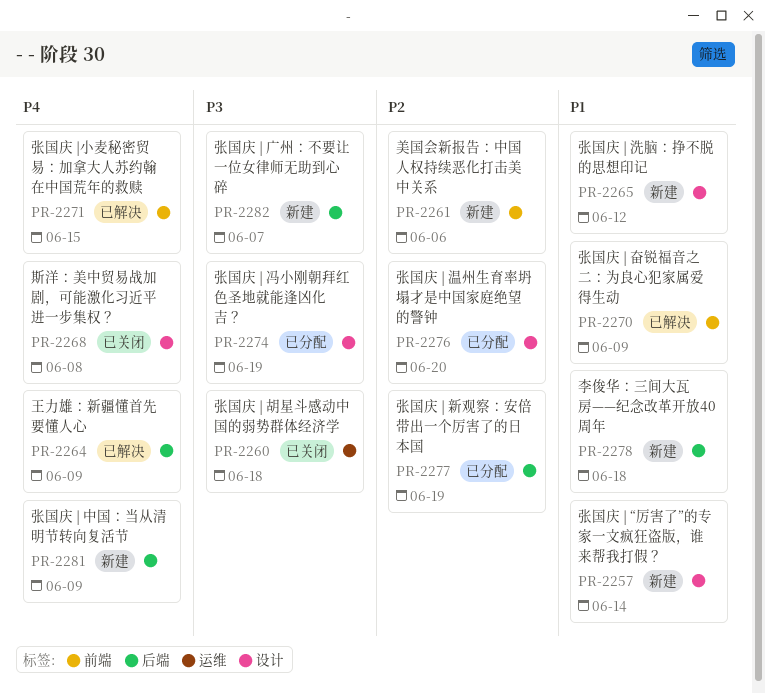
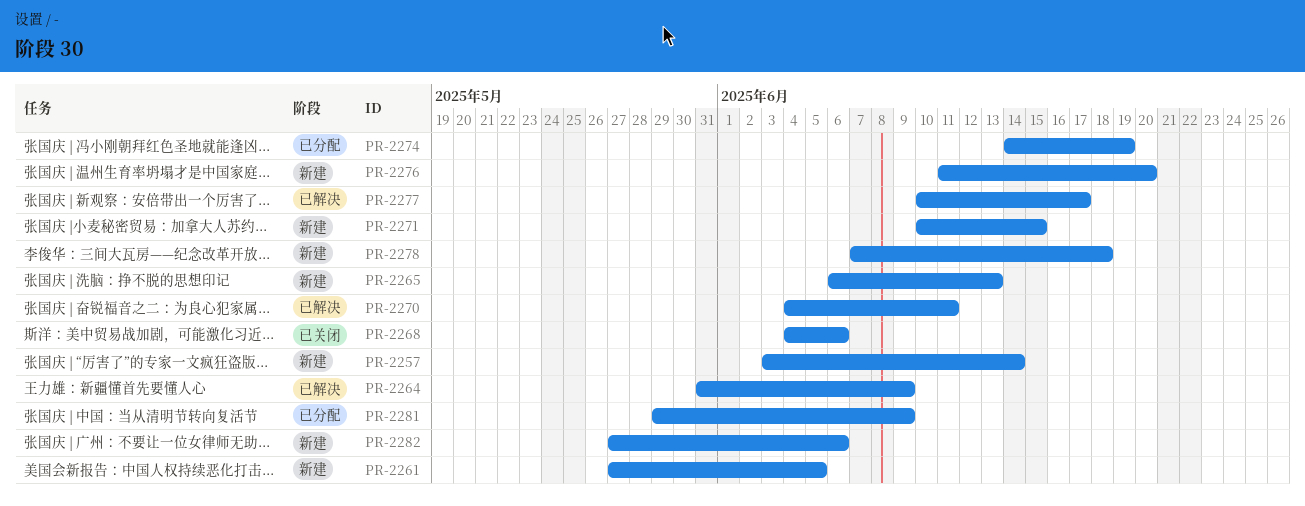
PR-2260: present -> none
PR-2261, due: Jun 6 -> Jun 5
PR-2265, due: Jun 12 -> Jun 13
PR-2268, due: Jun 8 -> Jun 6
PR-2270, due: Jun 9 -> Jun 11
PR-2271, status: 已解决 -> 新建
PR-2276, status: 已分配 -> 新建
PR-2277, status: 已分配 -> 已解决
PR-2277, due: Jun 19 -> Jun 17
PR-2281, status: 新建 -> 已分配
PR-2282, due: Jun 7 -> Jun 6

